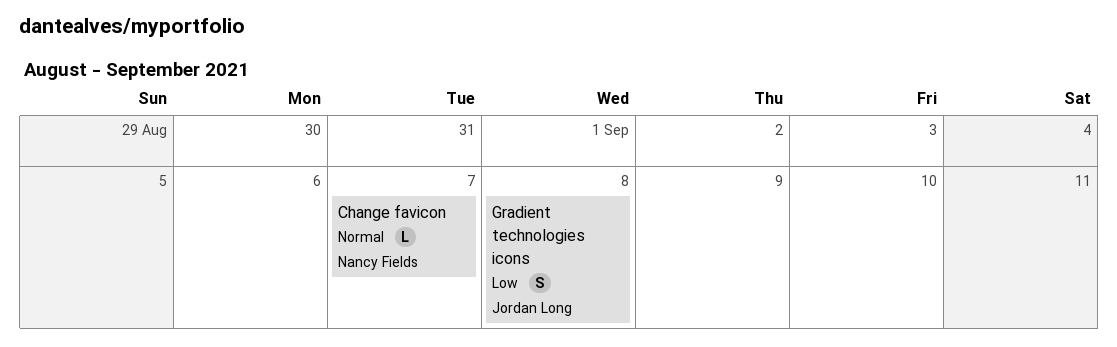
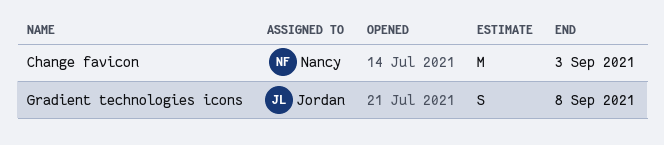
Change favicon, estimate: L -> M
Change favicon, due: Sep 7 -> Sep 3

